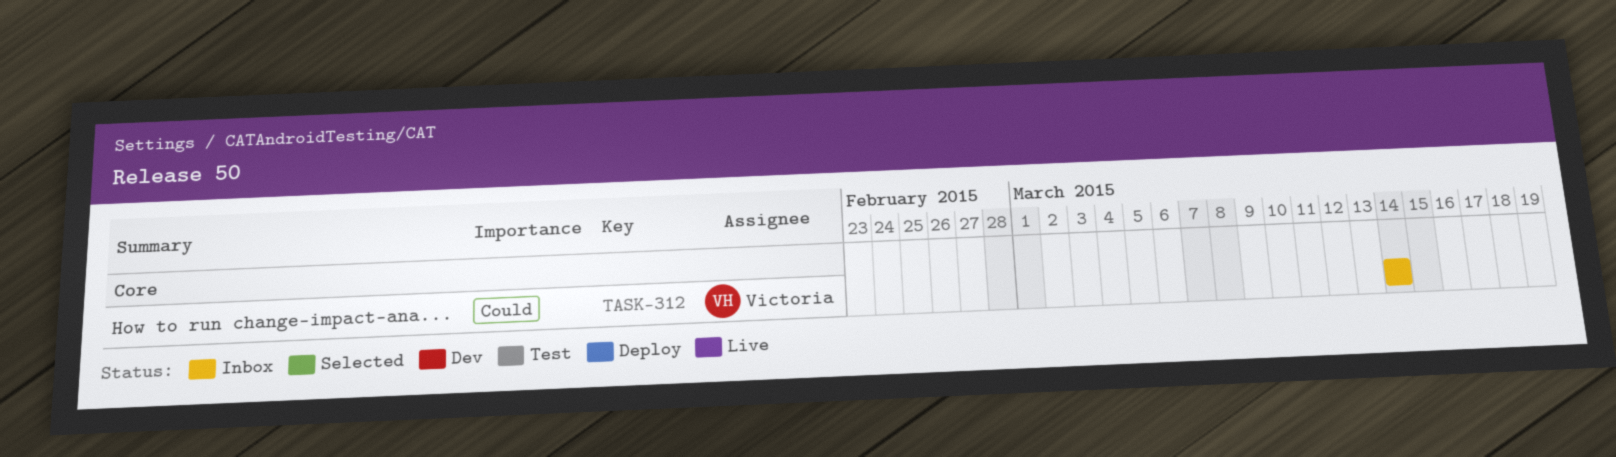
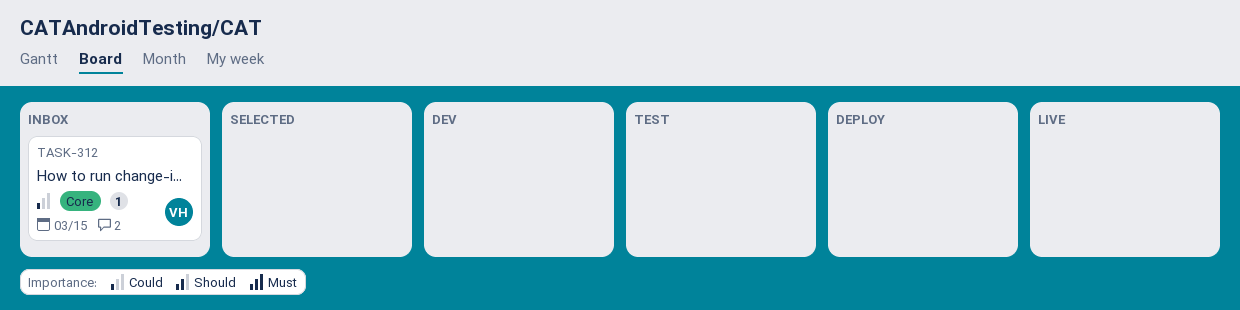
TASK-312, due: Mar 14 -> Mar 15

